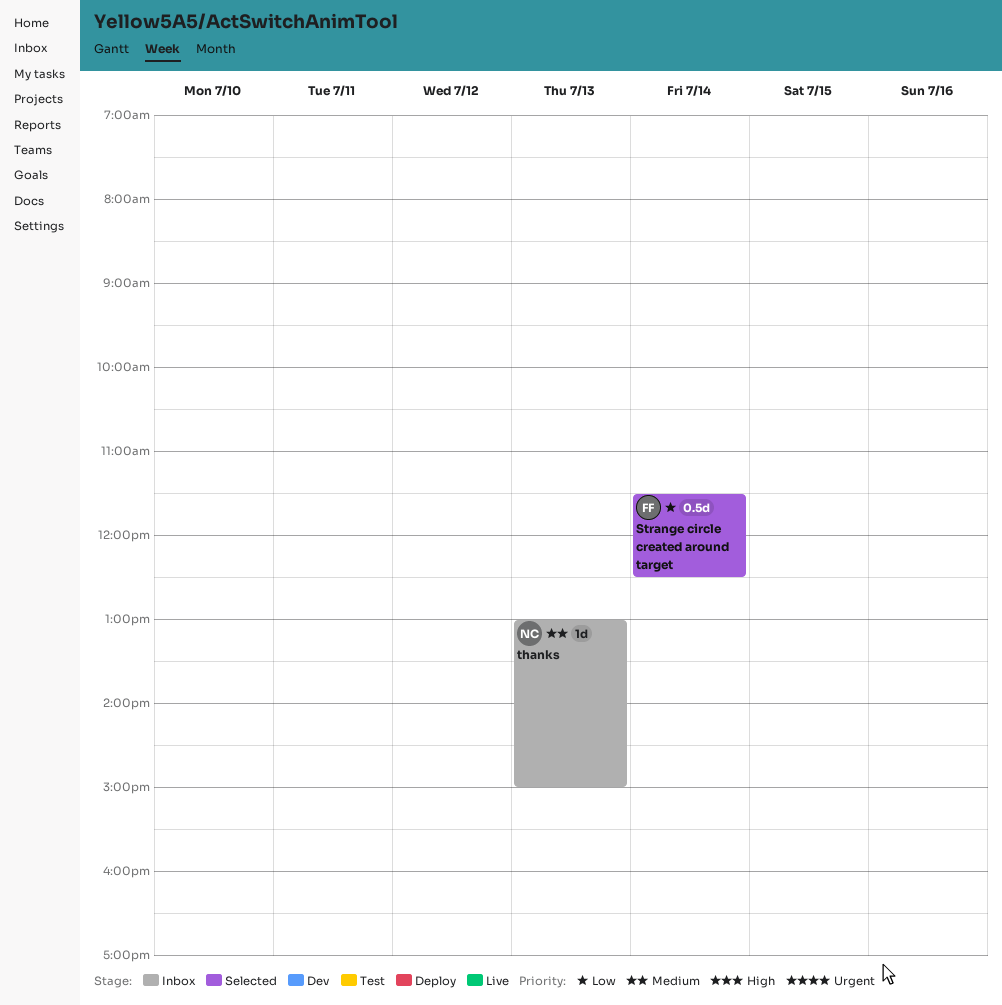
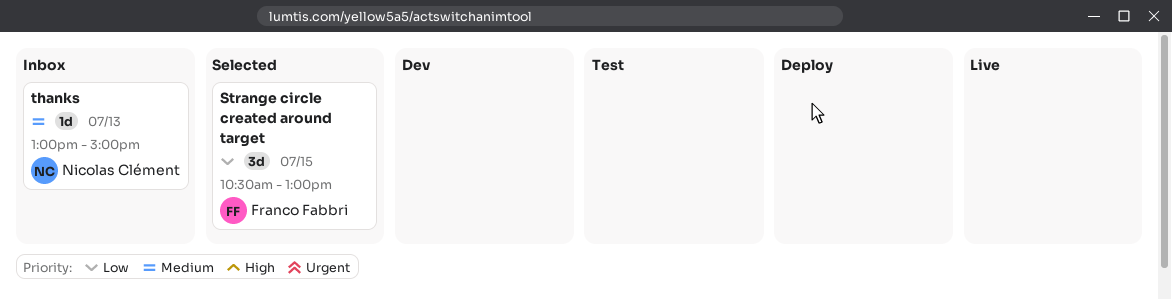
Strange circle created around target, estimate: 0.5d -> 3d
Strange circle created around target, day: Jul 14 -> Jul 15
Strange circle created around target, begins: 11:30 -> 10:30
Strange circle created around target, ends: 12:30 -> 13:00

